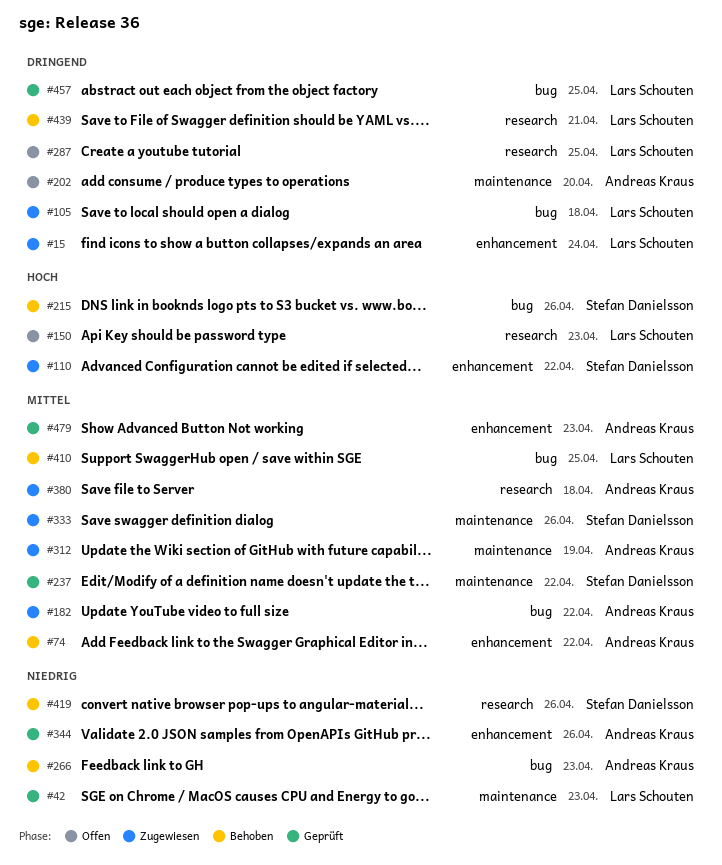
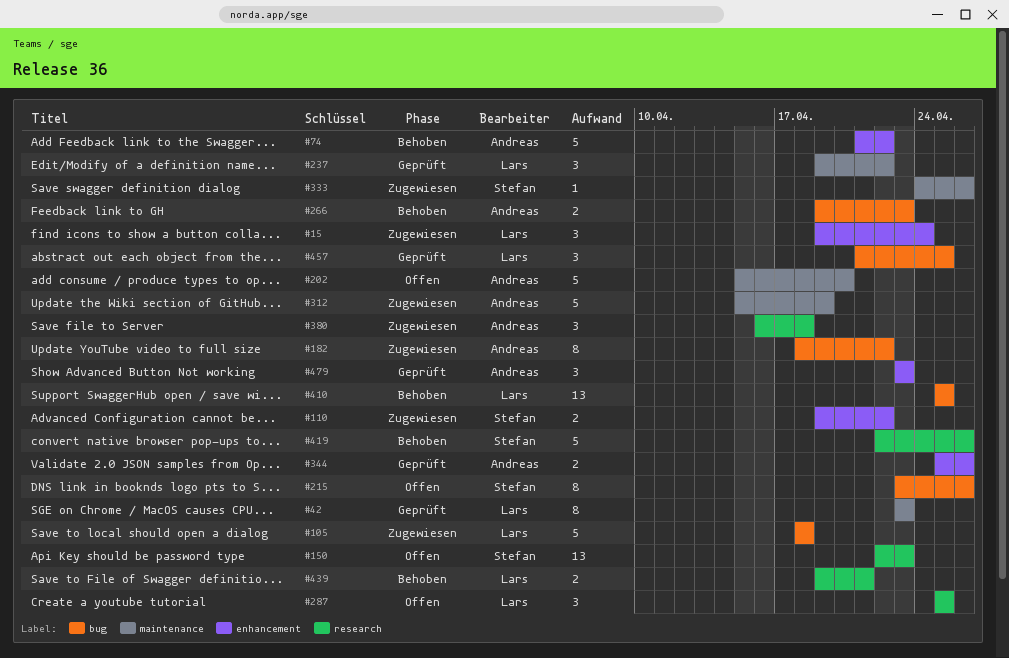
#150, owner: Lars Schouten -> Stefan Danielsson
#215, status: Behoben -> Offen
#237, owner: Stefan Danielsson -> Lars Schouten

